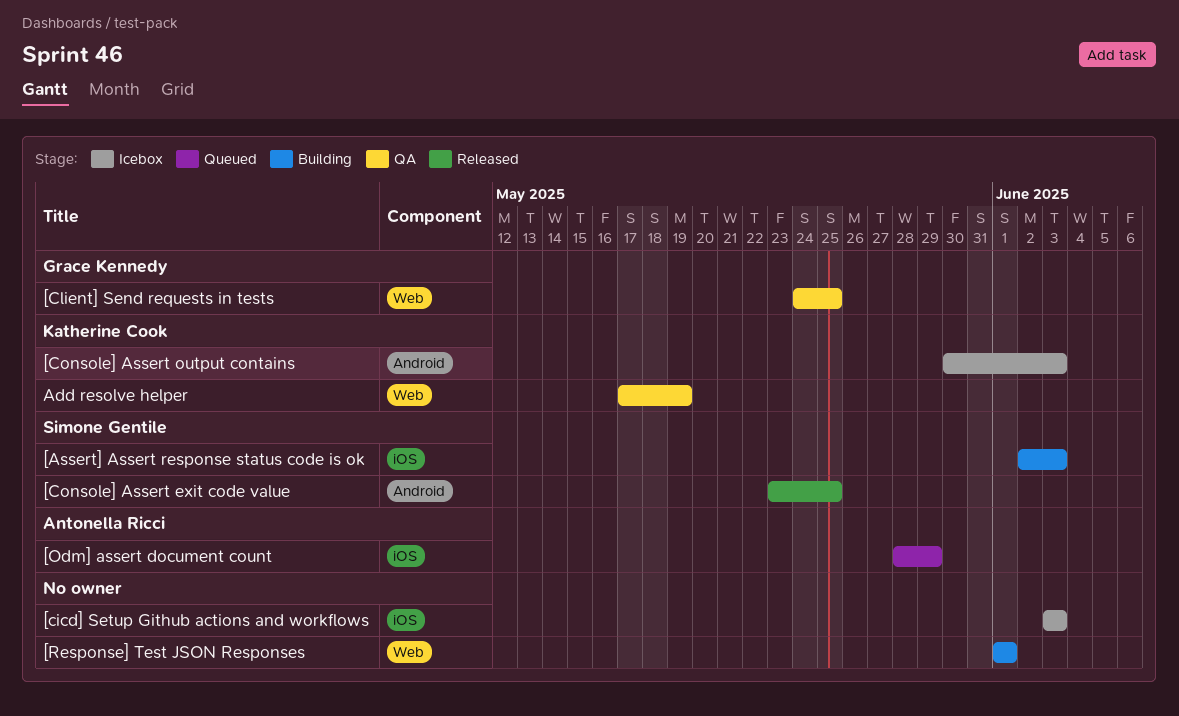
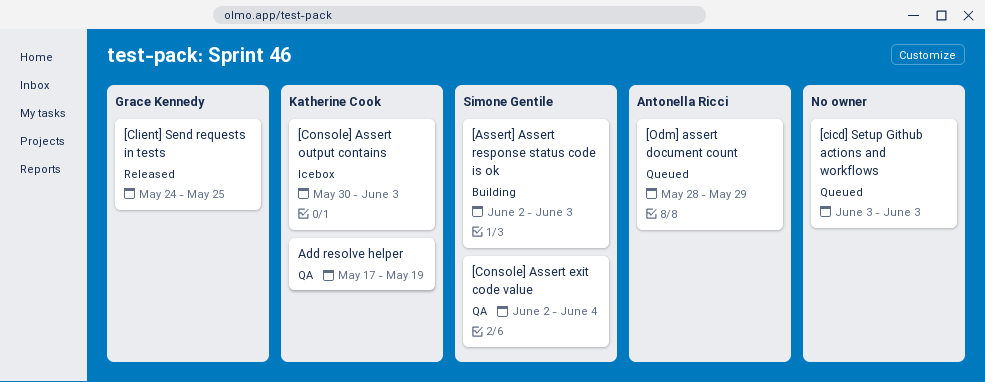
[cicd] Setup Github actions and workflows, status: Icebox -> Queued
[Client] Send requests in tests, status: QA -> Released
[Console] Assert exit code value, status: Released -> QA
[Console] Assert exit code value, start: May 23 -> Jun 2
[Console] Assert exit code value, due: May 25 -> Jun 4
[Response] Test JSON Responses: present -> none

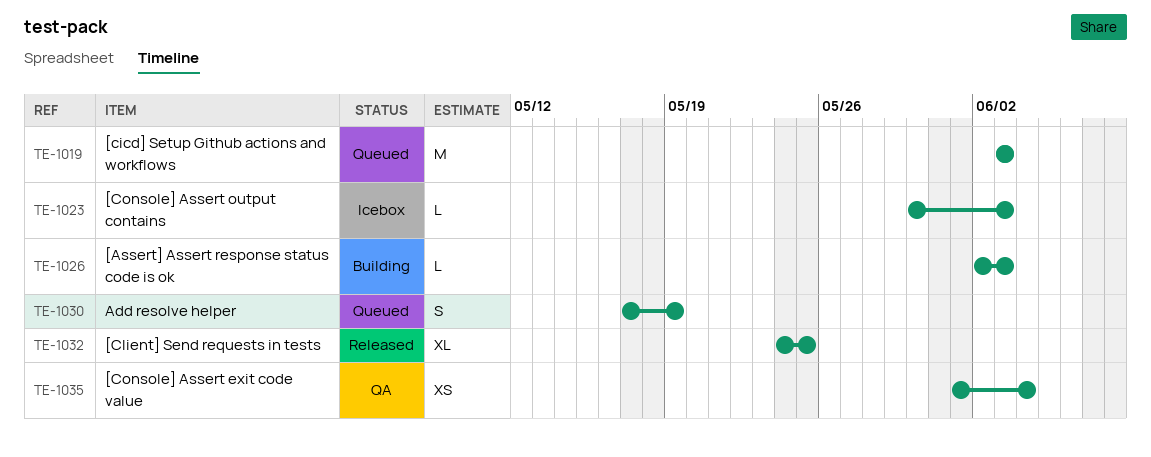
[Console] Assert exit code value, start: Jun 2 -> Jun 1
[Odm] assert document count: present -> none
Add resolve helper, status: QA -> Queued

